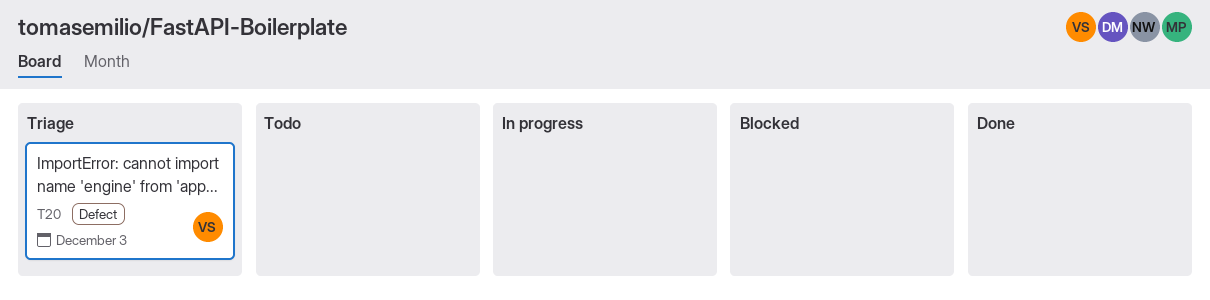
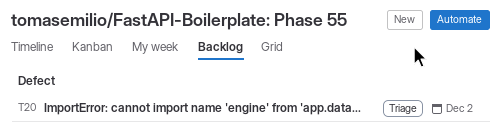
T20, due: Dec 3 -> Dec 2

